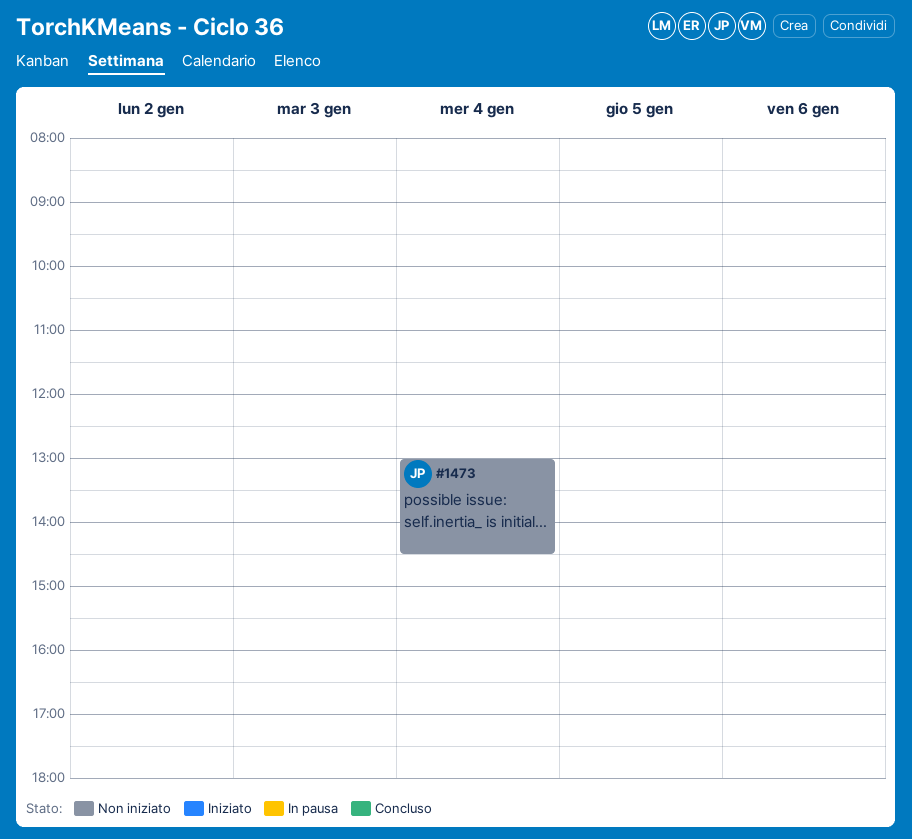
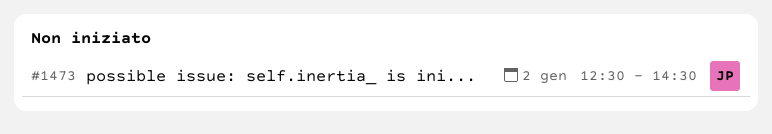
#1473, day: Jan 4 -> Jan 2
#1473, begins: 13:00 -> 12:30

